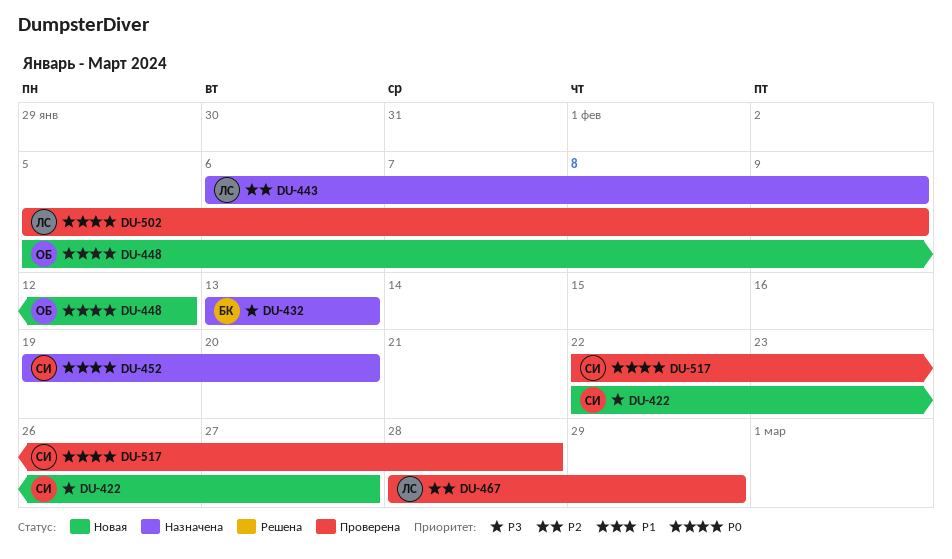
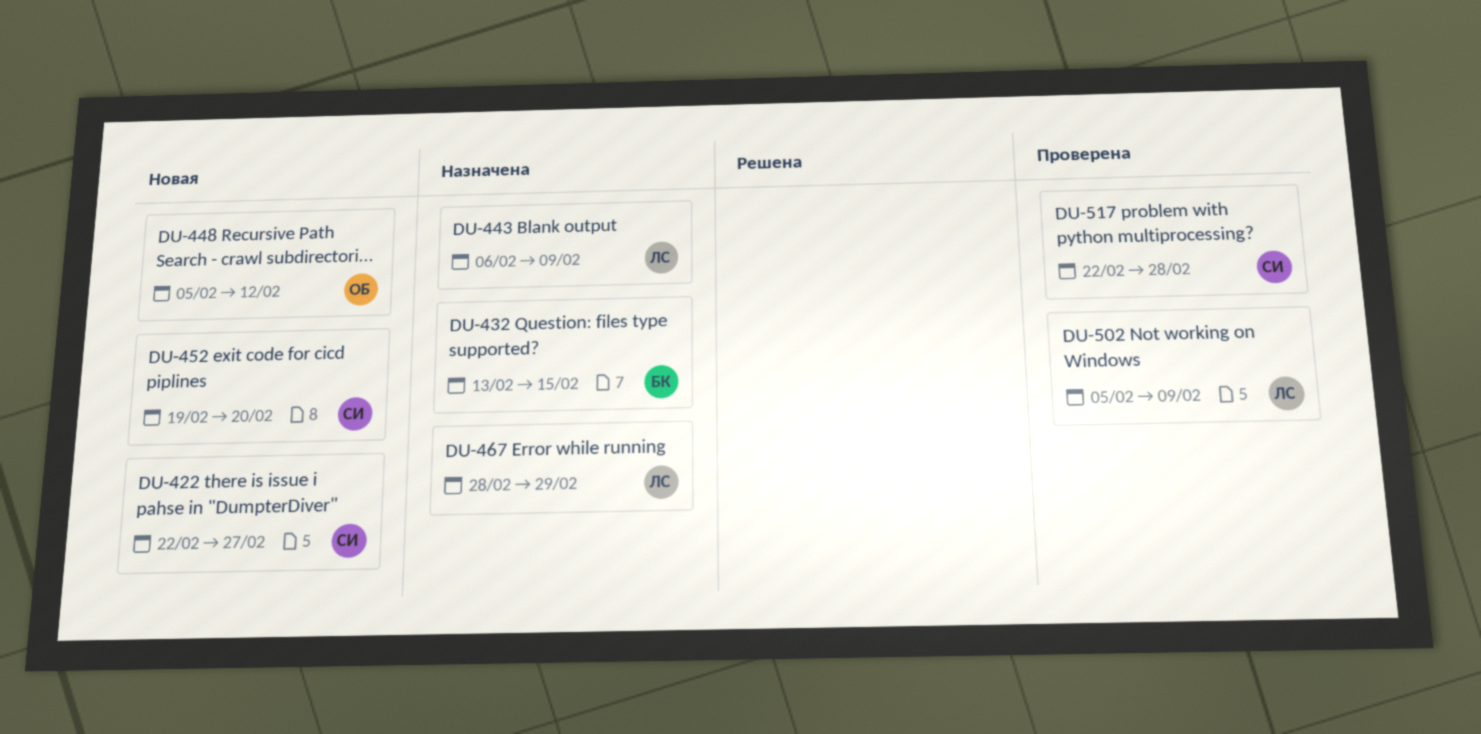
DU-432, due: Feb 13 -> Feb 15
DU-452, status: Назначена -> Новая
DU-467, status: Проверена -> Назначена

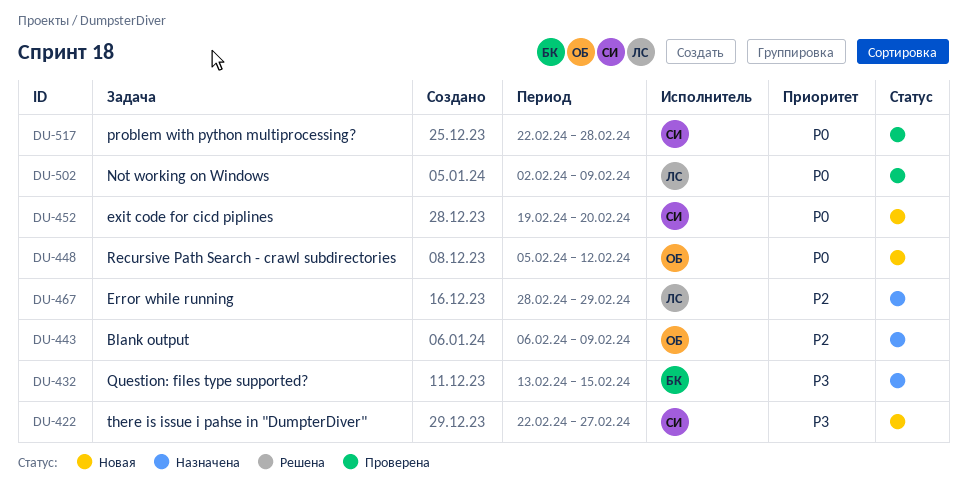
DU-443, owner: ЛС -> ОБ
DU-502, start: Feb 5 -> Feb 2

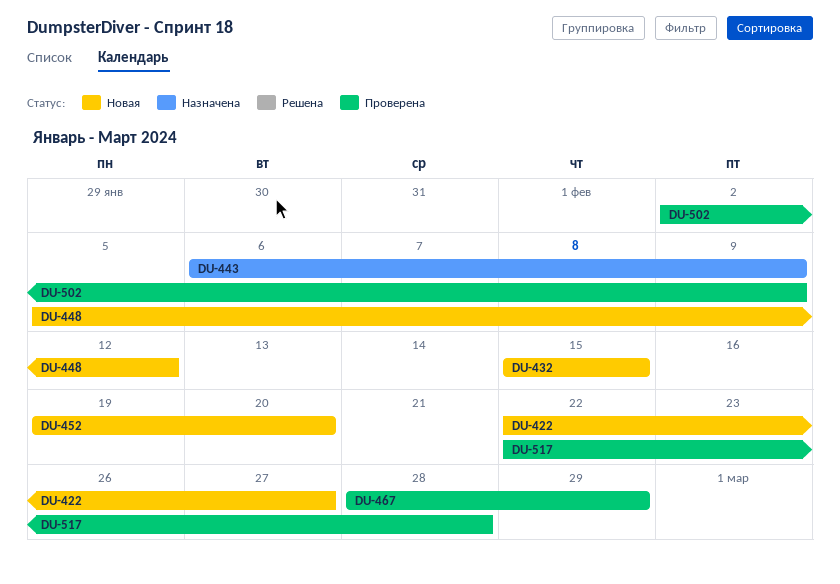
DU-432, status: Назначена -> Новая
DU-432, start: Feb 13 -> Feb 15
DU-467, status: Назначена -> Проверена

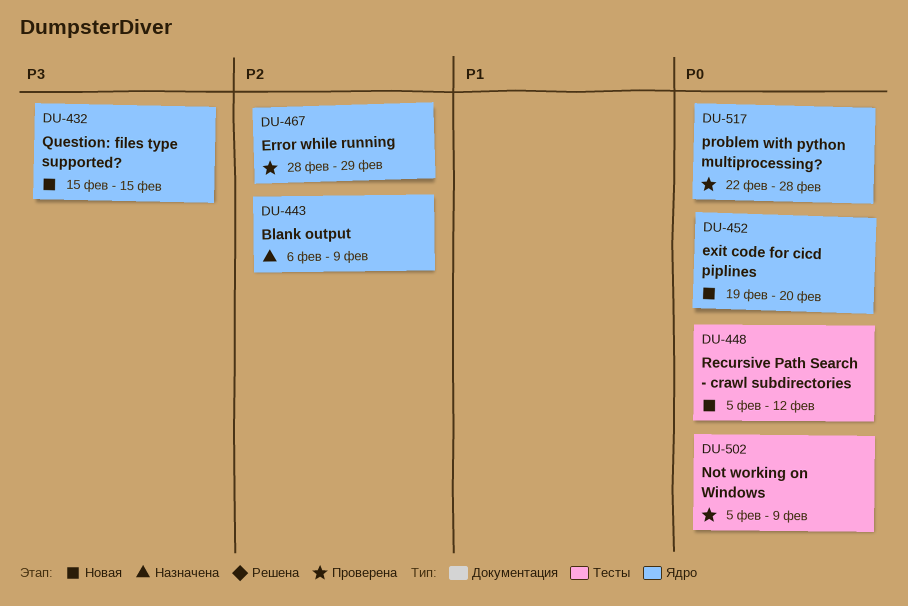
DU-422: present -> none
DU-502, start: Feb 2 -> Feb 5

